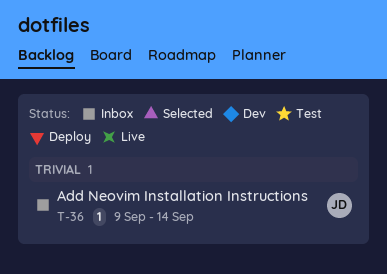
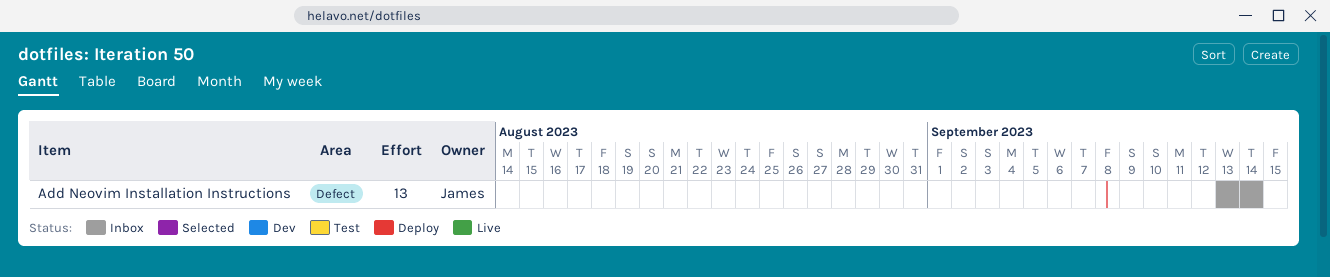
Add Neovim Installation Instructions, estimate: 1 -> 13
Add Neovim Installation Instructions, start: Sep 9 -> Sep 13

